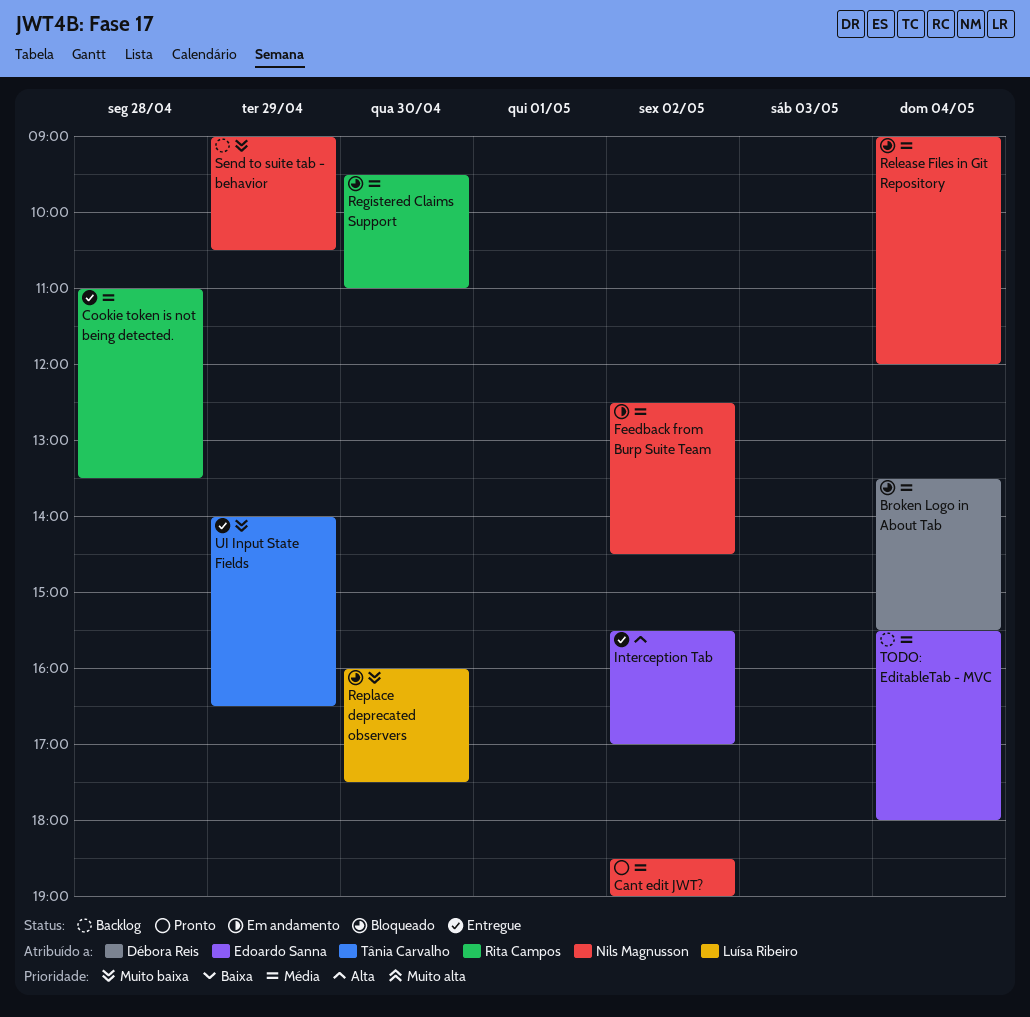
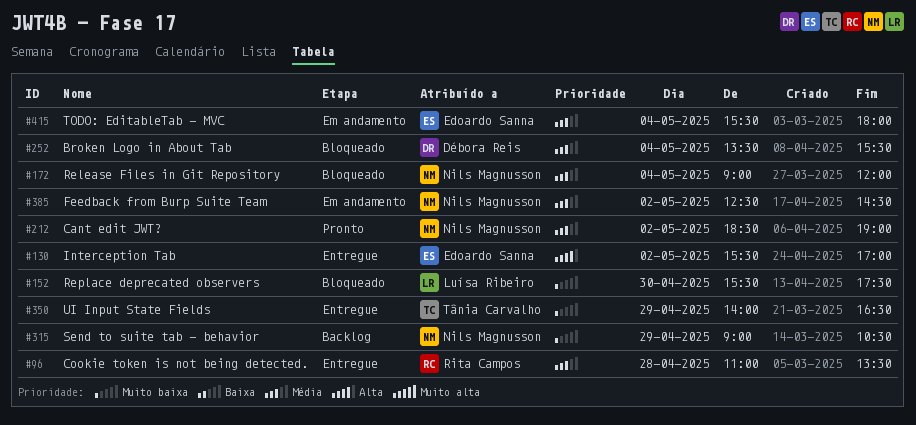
Registered Claims Support: present -> none
Replace deprecated observers, begins: 16:00 -> 15:30
TODO: EditableTab - MVC, status: Backlog -> Em andamento

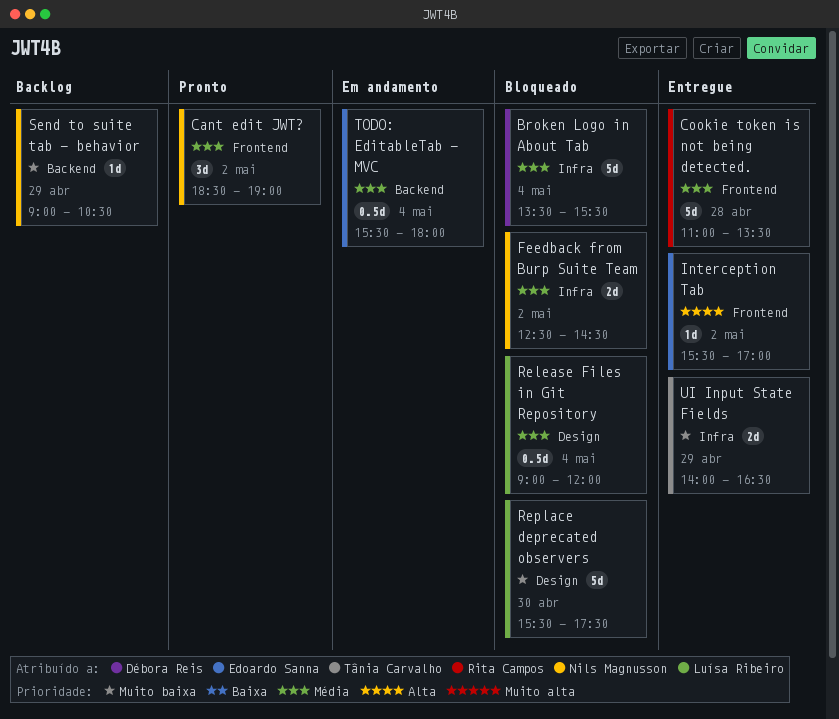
Feedback from Burp Suite Team, status: Em andamento -> Bloqueado
Release Files in Git Repository, owner: Nils Magnusson -> Luísa Ribeiro

